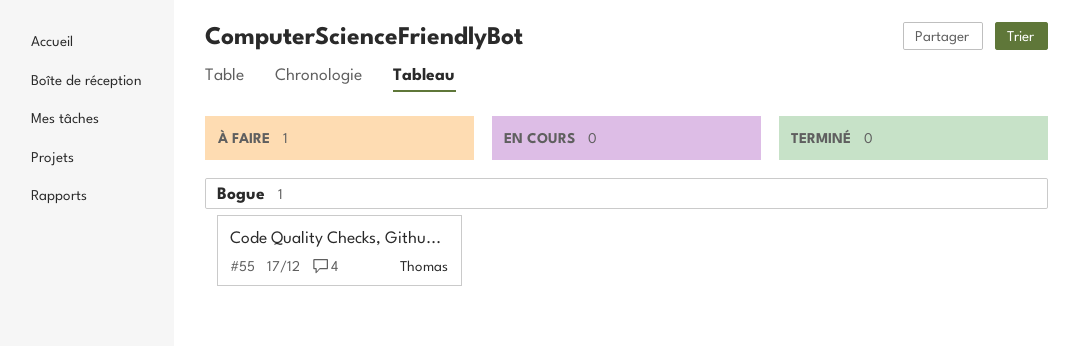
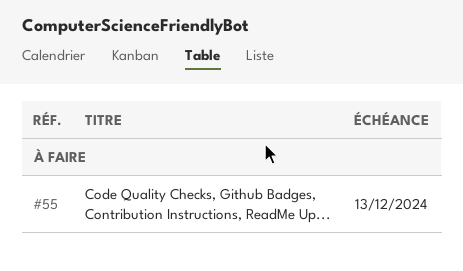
#55, due: Dec 17 -> Dec 13

